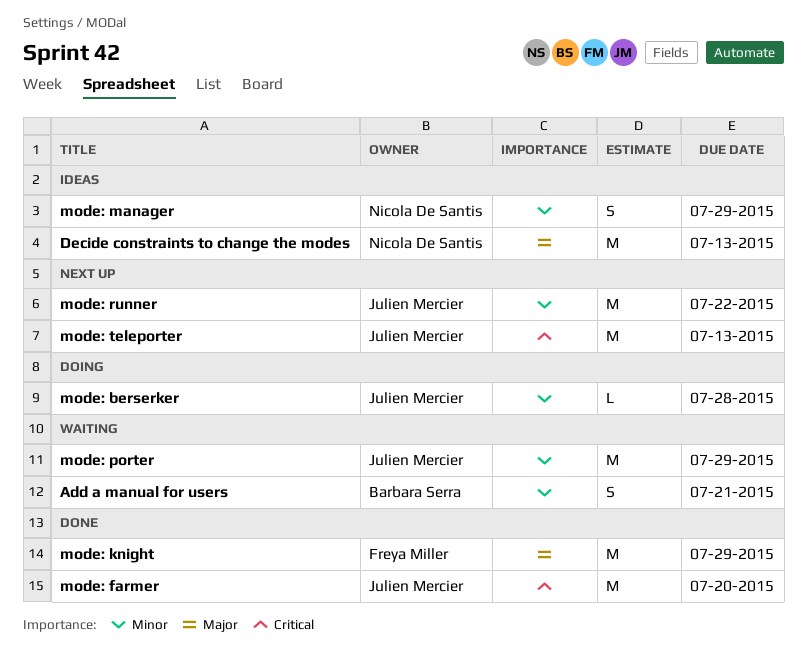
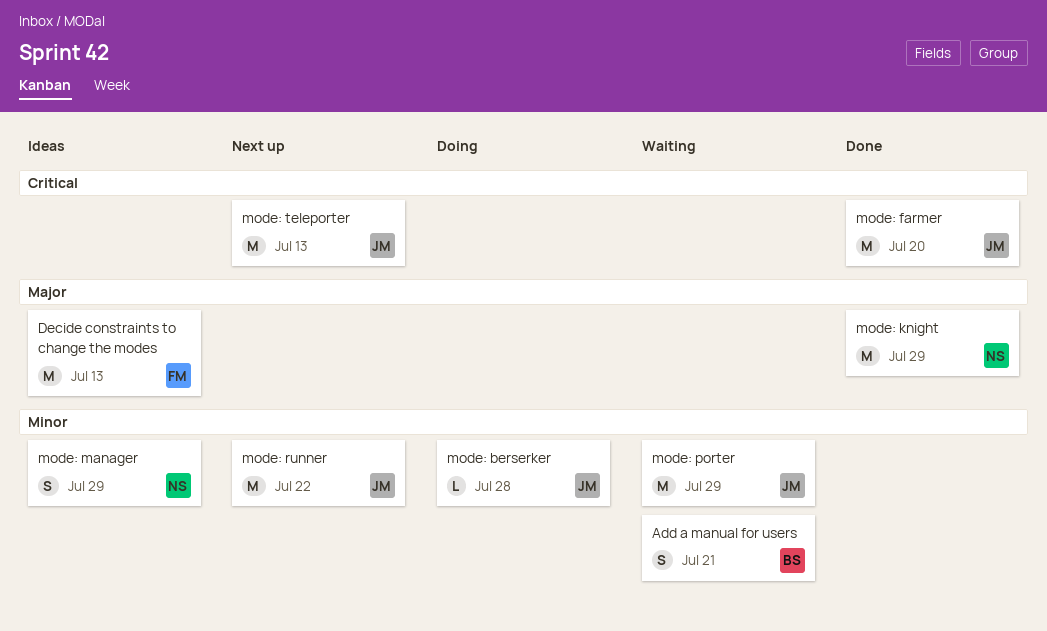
Decide constraints to change the modes, owner: Nicola De Santis -> Freya Miller
mode: knight, owner: Freya Miller -> Nicola De Santis

